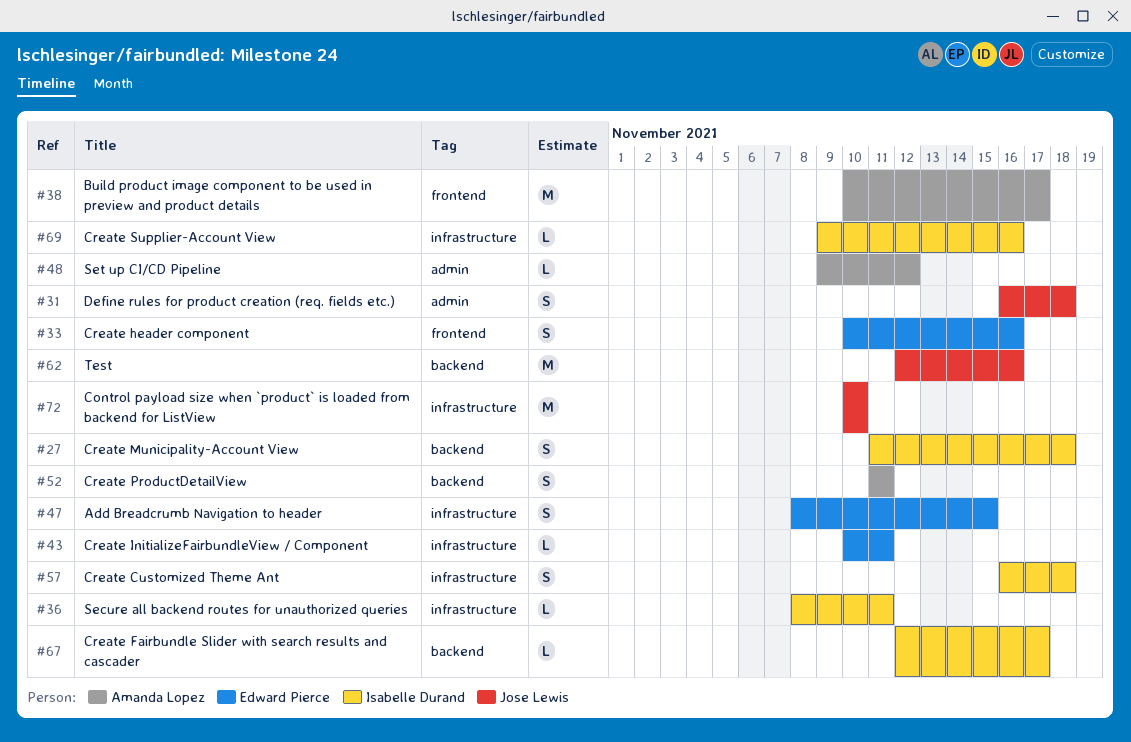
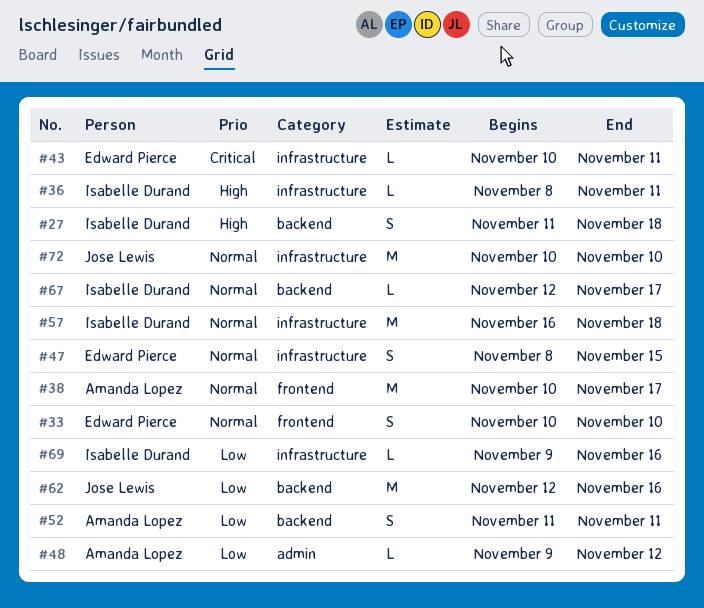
#31: present -> none
#33, due: Nov 16 -> Nov 10
#57, estimate: S -> M

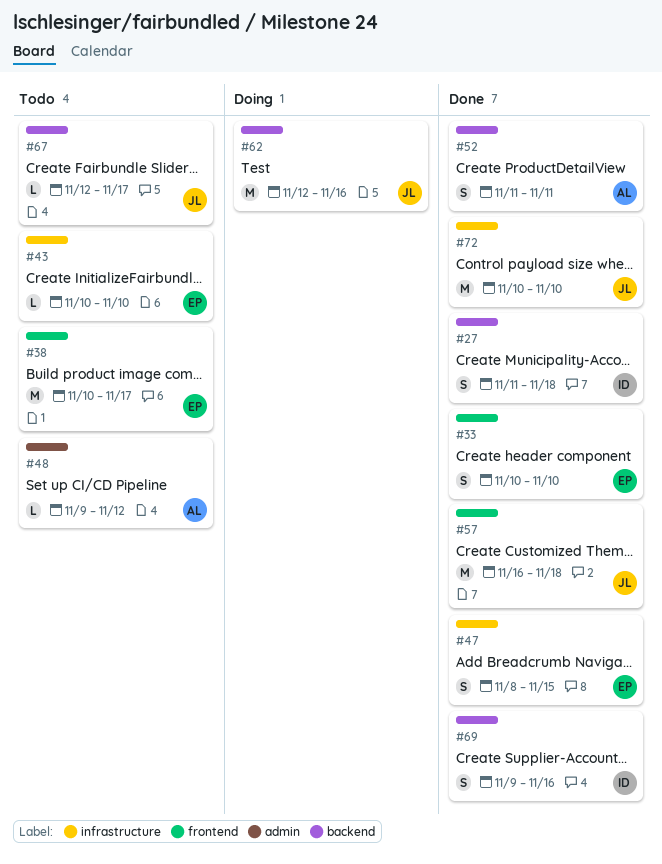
#36: present -> none
#38, owner: Amanda Lopez -> Edward Pierce
#43, due: Nov 11 -> Nov 10
#57, owner: Isabelle Durand -> Jose Lewis
#57, label: infrastructure -> frontend
#67, owner: Isabelle Durand -> Jose Lewis
#69, label: infrastructure -> backend
#69, estimate: L -> S

